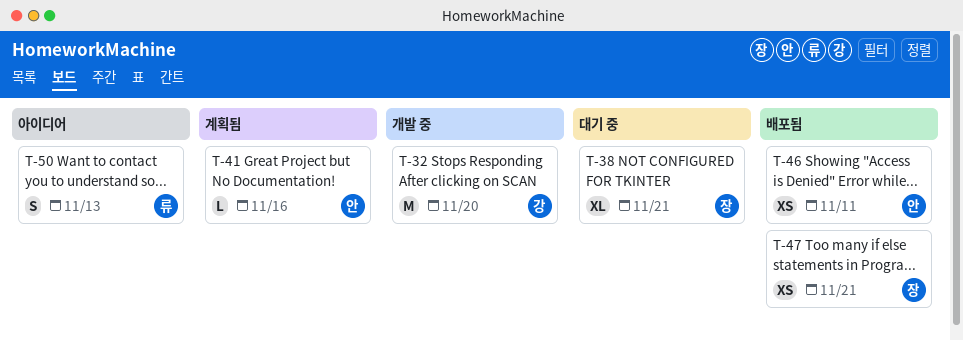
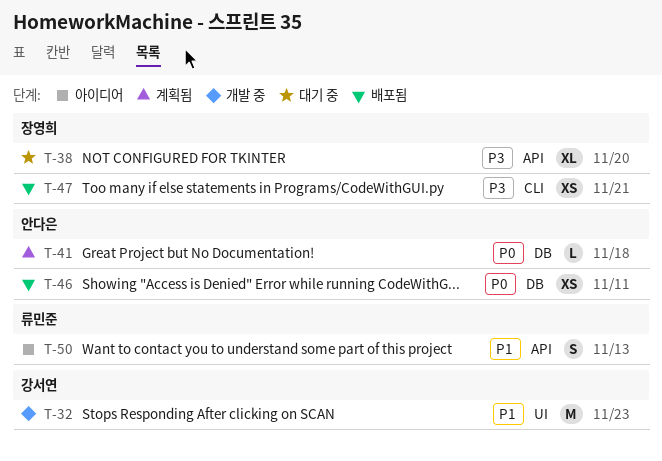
T-32, due: Nov 20 -> Nov 23
T-38, due: Nov 21 -> Nov 20
T-41, due: Nov 16 -> Nov 18

